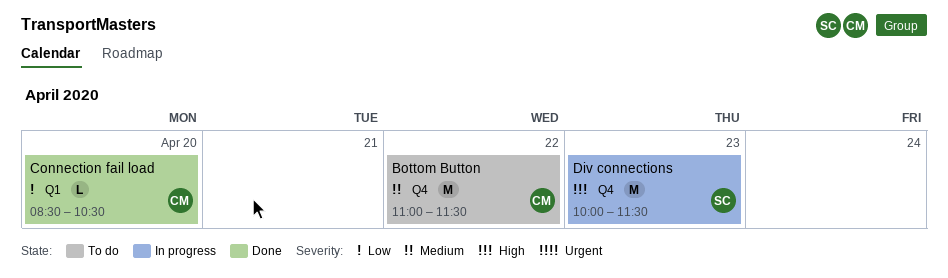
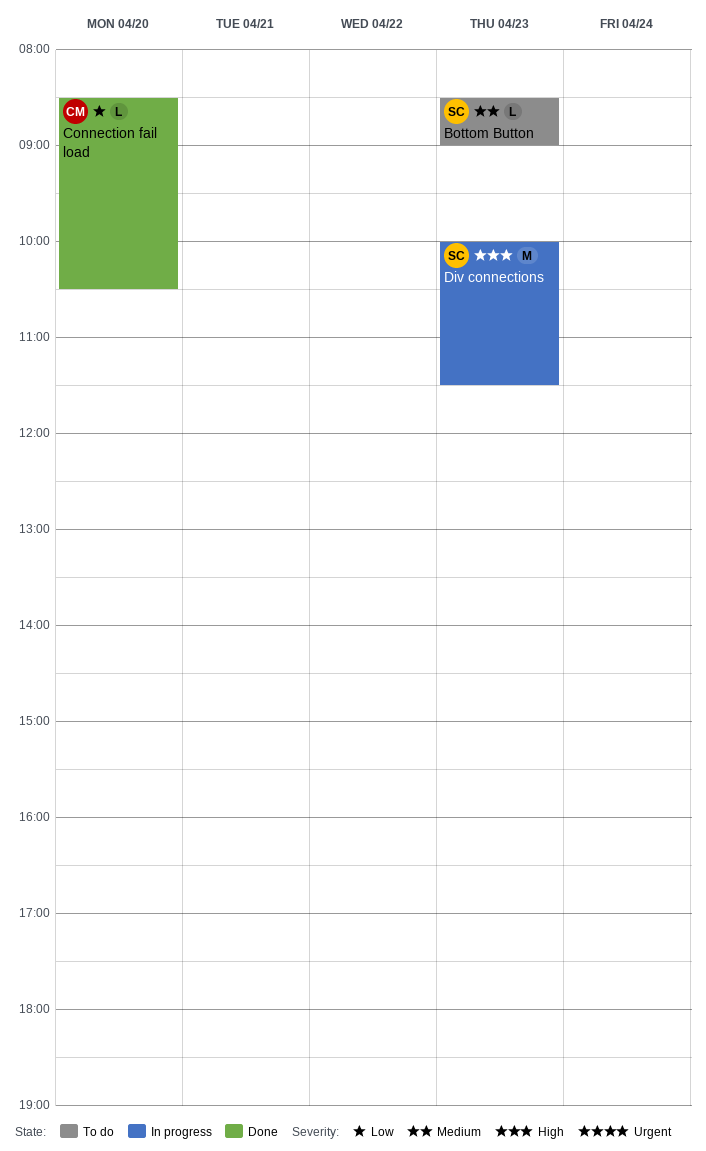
Bottom Button, owner: CM -> SC
Bottom Button, estimate: M -> L
Bottom Button, day: Apr 22 -> Apr 23
Bottom Button, begins: 11:00 -> 08:30
Bottom Button, ends: 11:30 -> 09:00

